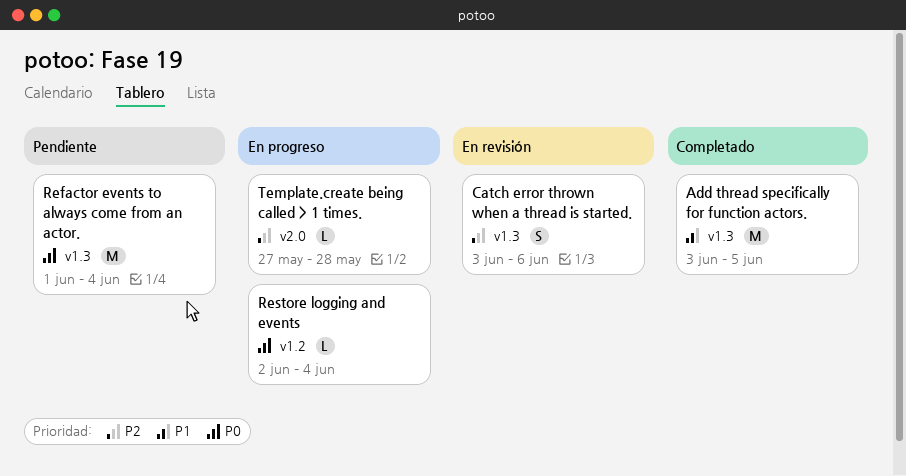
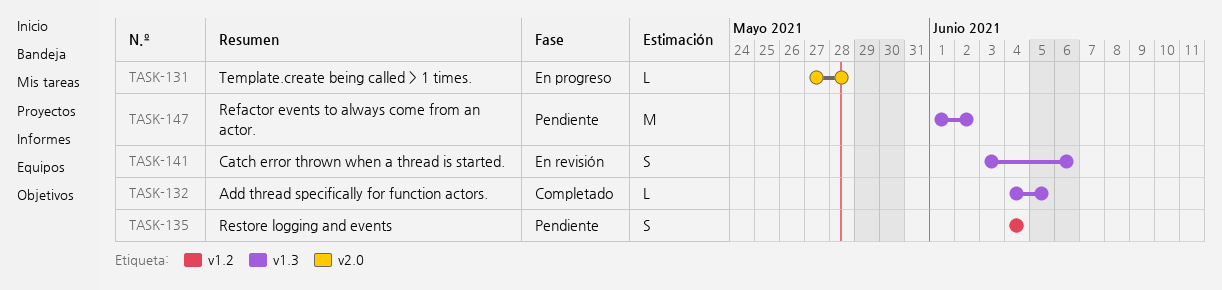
Add thread specifically for function actors., estimate: M -> L
Add thread specifically for function actors., start: Jun 3 -> Jun 4
Refactor events to always come from an actor., due: Jun 4 -> Jun 2
Restore logging and events, status: En progreso -> Pendiente
Restore logging and events, estimate: L -> S
Restore logging and events, start: Jun 2 -> Jun 4

